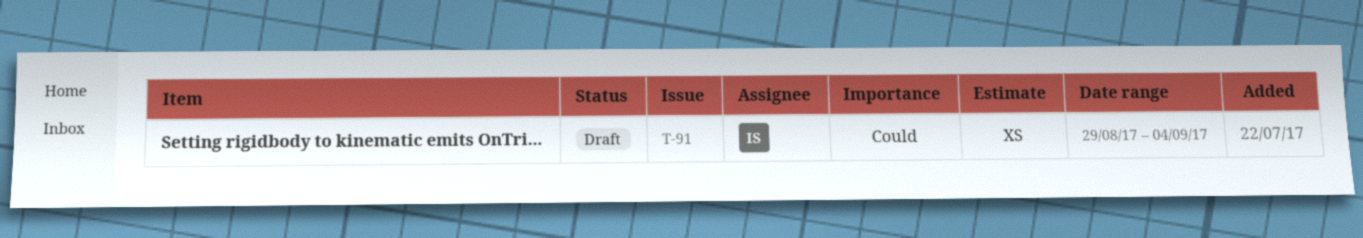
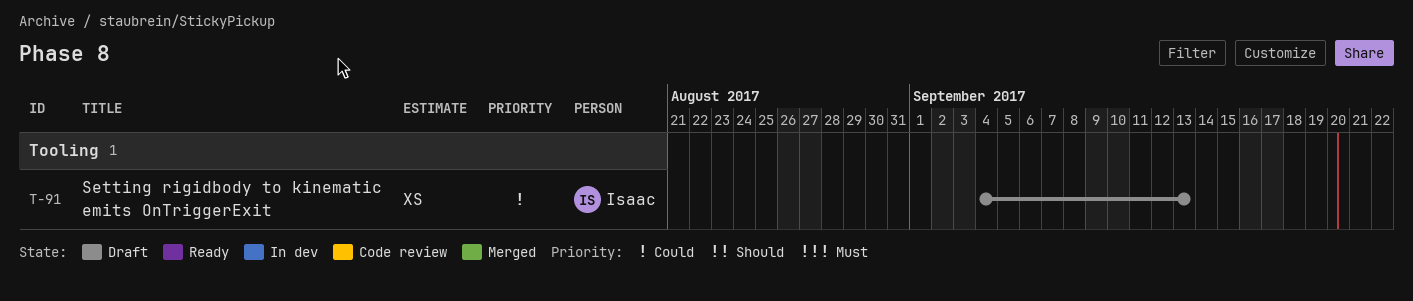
T-91, start: Aug 29 -> Sep 4
T-91, due: Sep 4 -> Sep 13

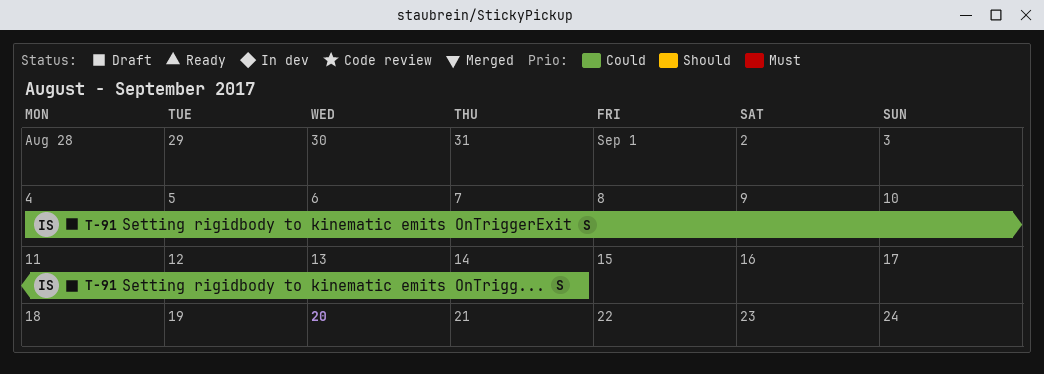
T-91, estimate: XS -> S
T-91, due: Sep 13 -> Sep 14

